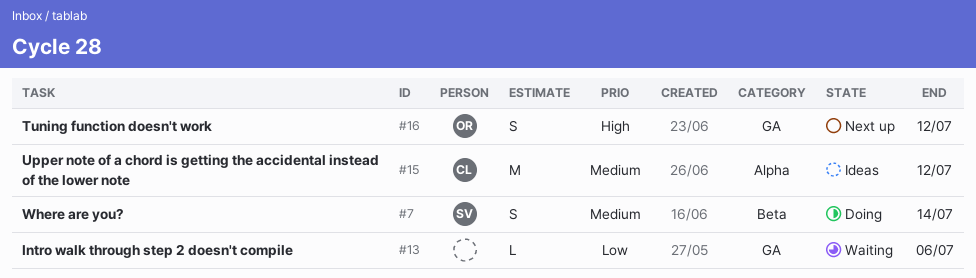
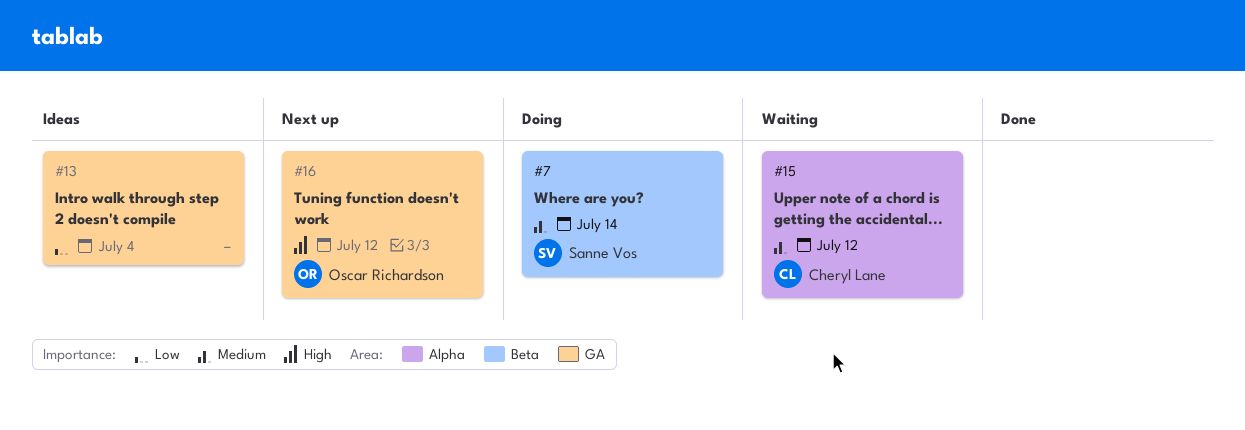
#13, status: Waiting -> Ideas
#13, due: Jul 6 -> Jul 4
#15, status: Ideas -> Waiting

